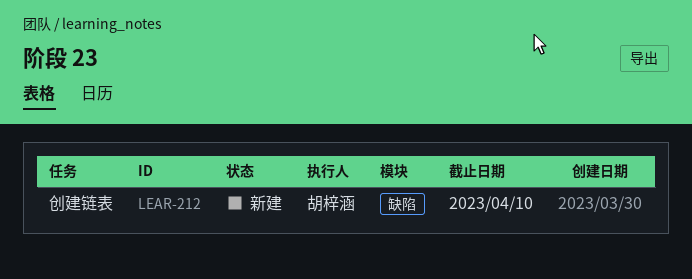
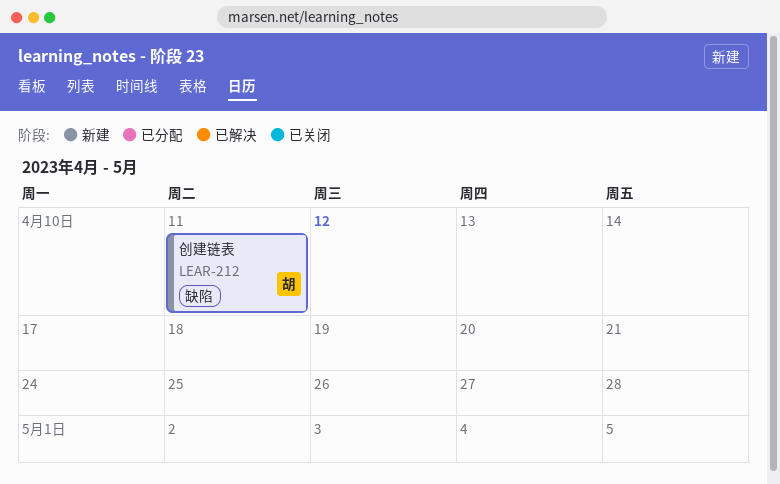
LEAR-212, due: Apr 10 -> Apr 11

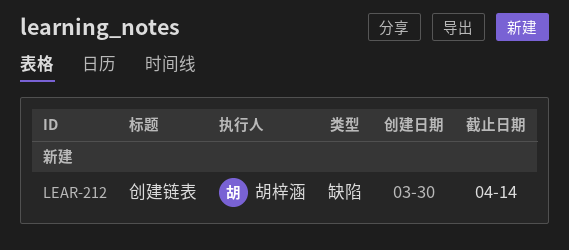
LEAR-212, due: Apr 11 -> Apr 14

